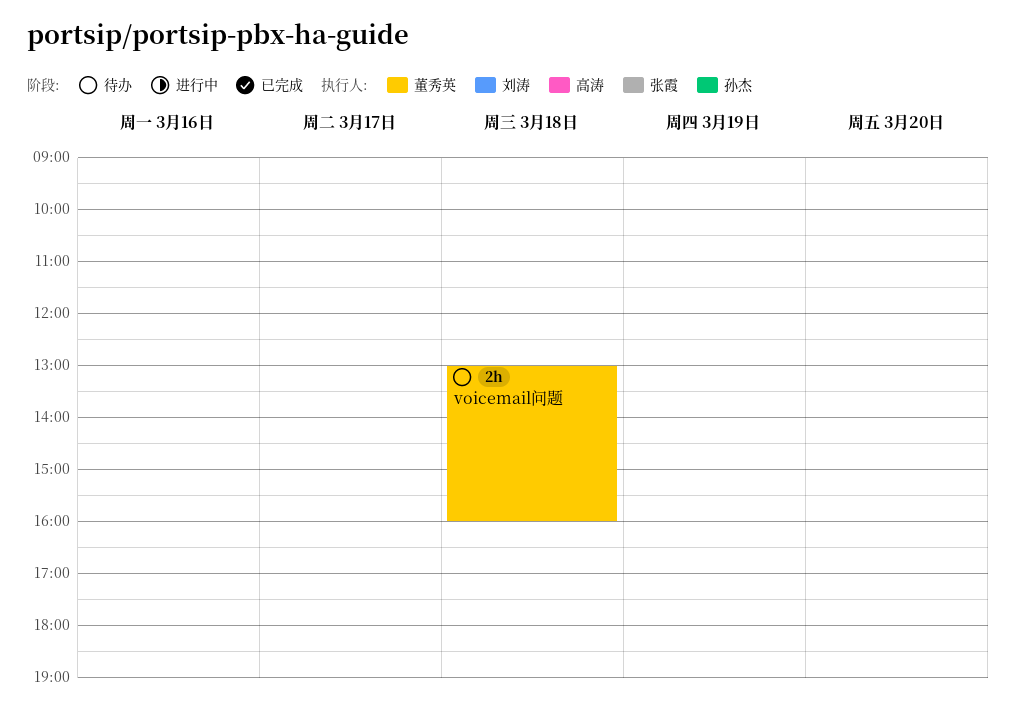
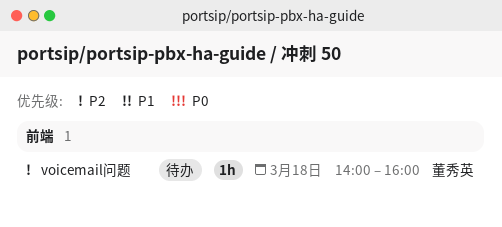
voicemail问题, estimate: 2h -> 1h
voicemail问题, begins: 13:00 -> 14:00

